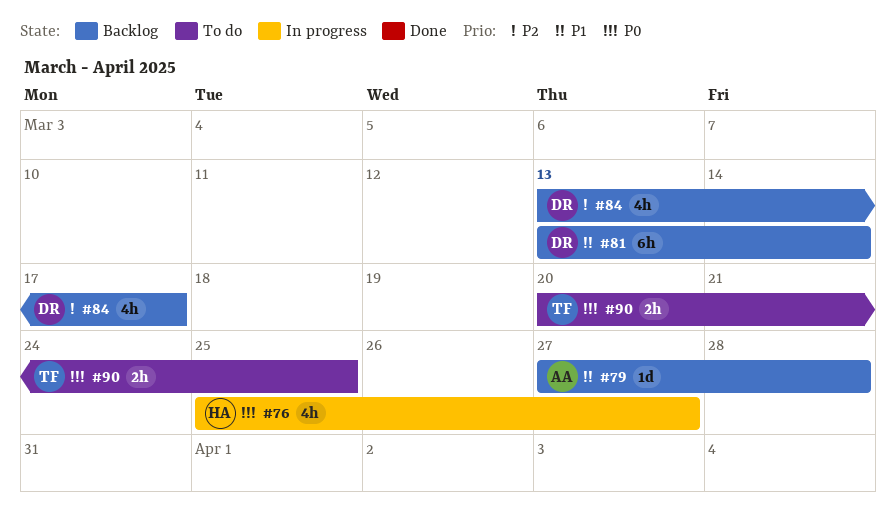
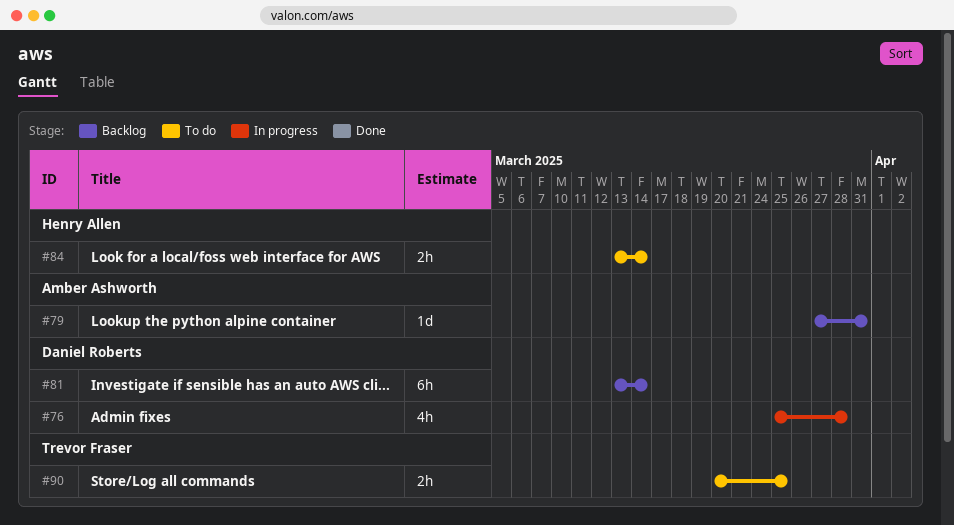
#76, owner: Henry Allen -> Daniel Roberts
#76, due: Mar 27 -> Mar 28
#79, due: Mar 28 -> Mar 31
#84, status: Backlog -> To do
#84, owner: Daniel Roberts -> Henry Allen
#84, estimate: 4h -> 2h
#84, due: Mar 17 -> Mar 14

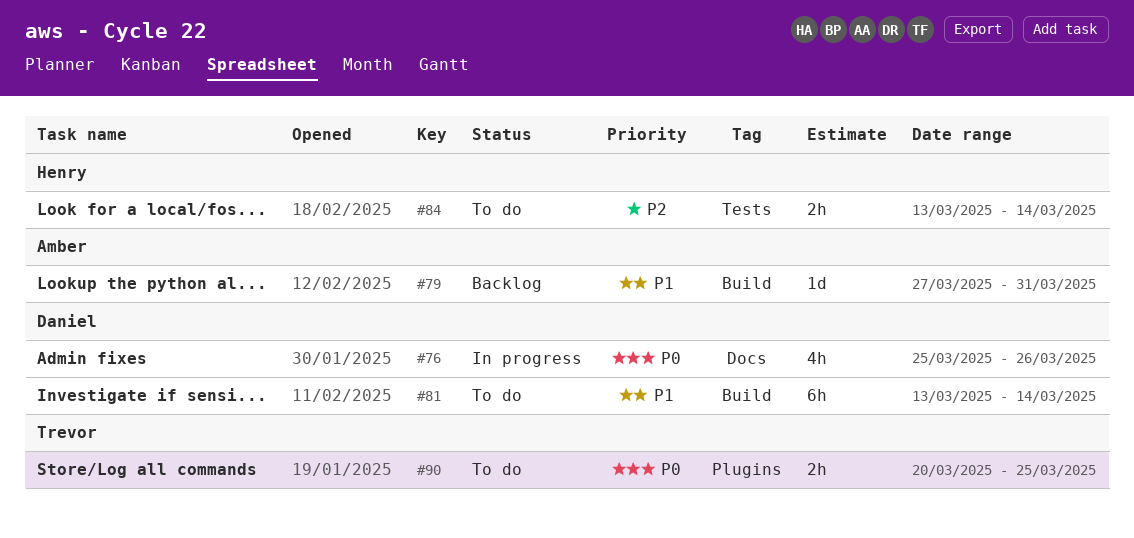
#76, due: Mar 28 -> Mar 26
#81, status: Backlog -> To do

